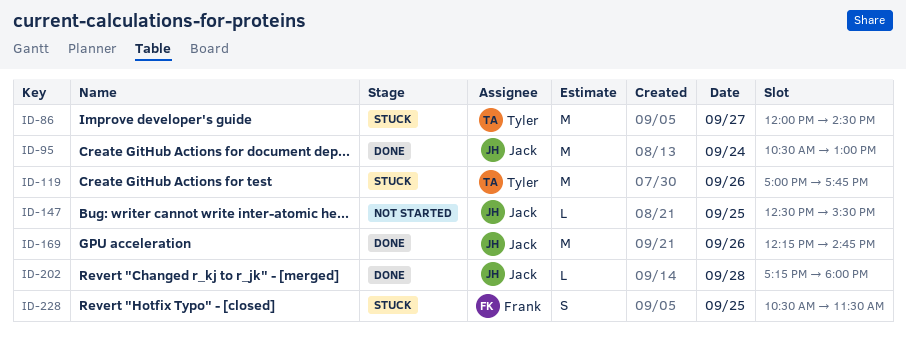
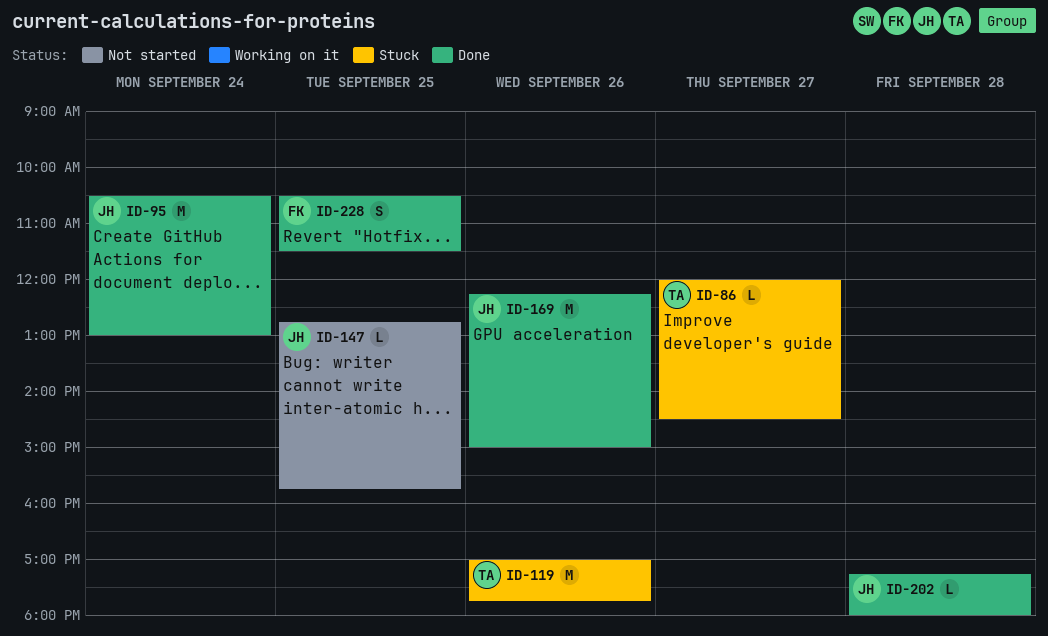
ID-86, estimate: M -> L
ID-147, begins: 12:30 -> 12:45
ID-147, ends: 15:30 -> 15:45
ID-169, ends: 14:45 -> 15:00
ID-228, status: Stuck -> Done

